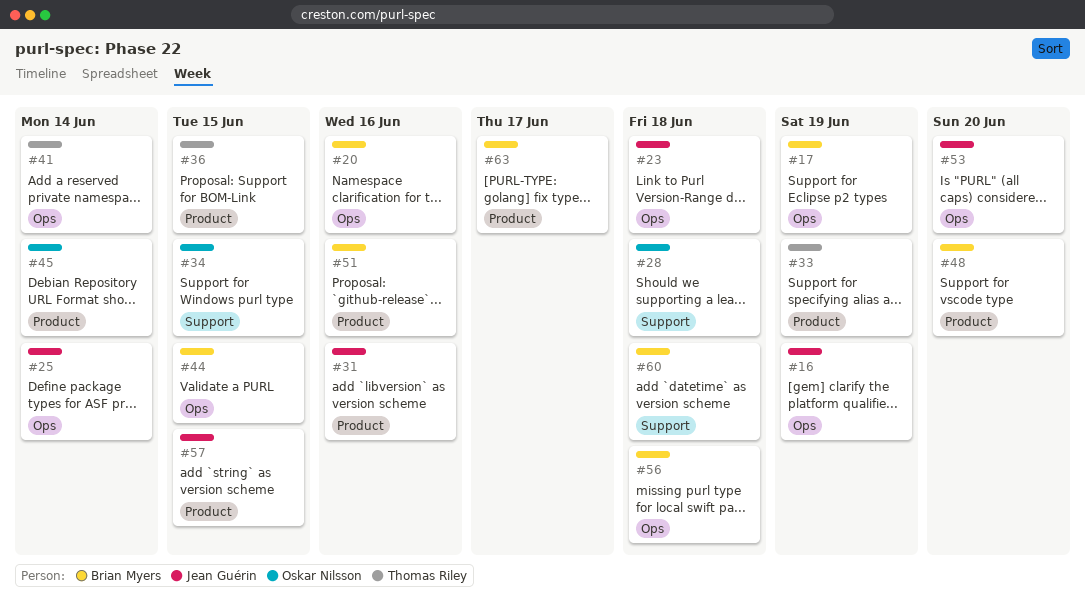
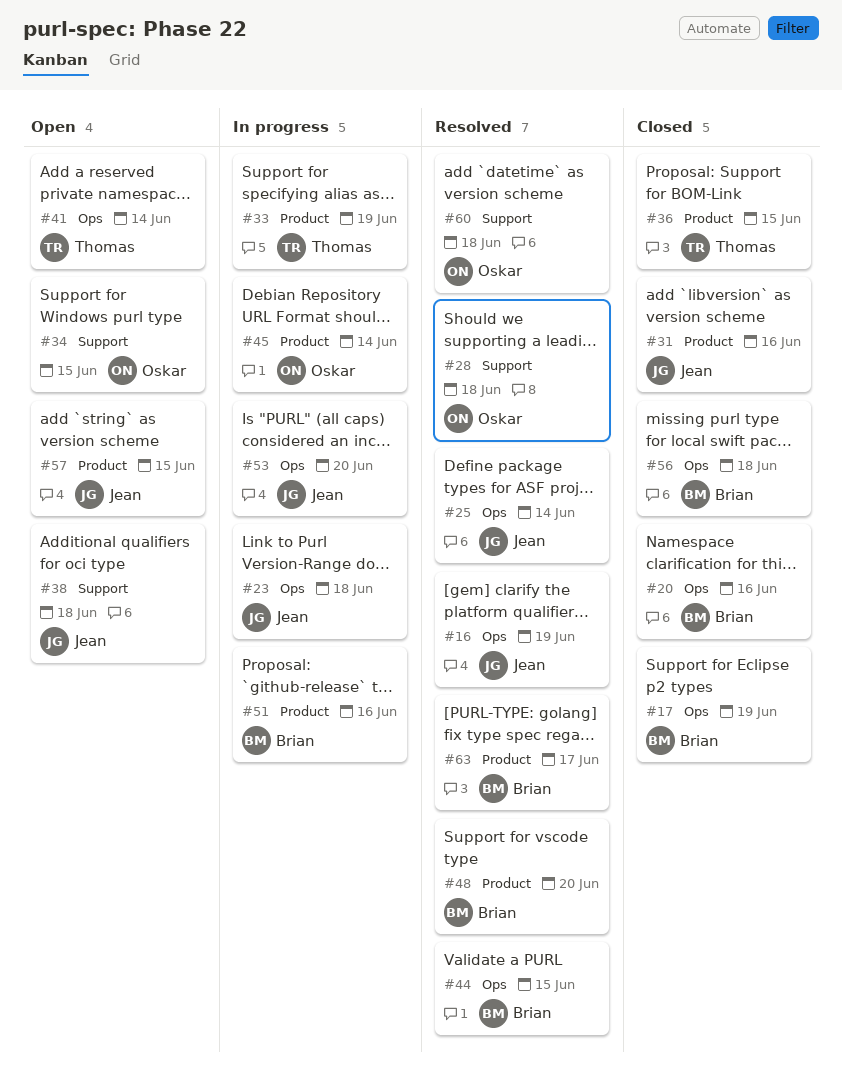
#38: none -> present
#60, owner: Brian Myers -> Oskar Nilsson

